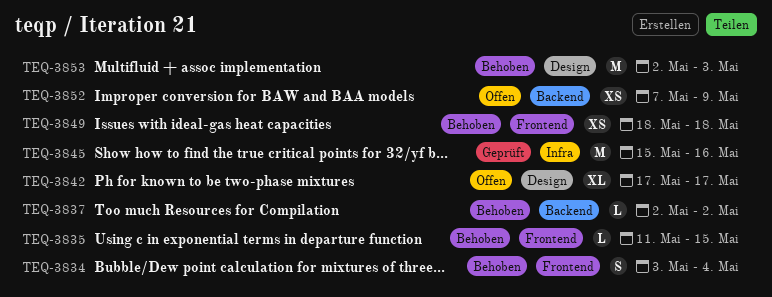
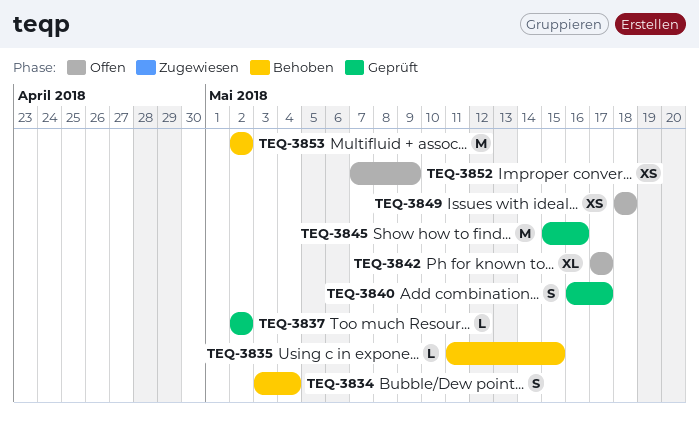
TEQ-3837, status: Behoben -> Geprüft
TEQ-3840: none -> present
TEQ-3849, status: Behoben -> Offen
TEQ-3853, due: May 3 -> May 2

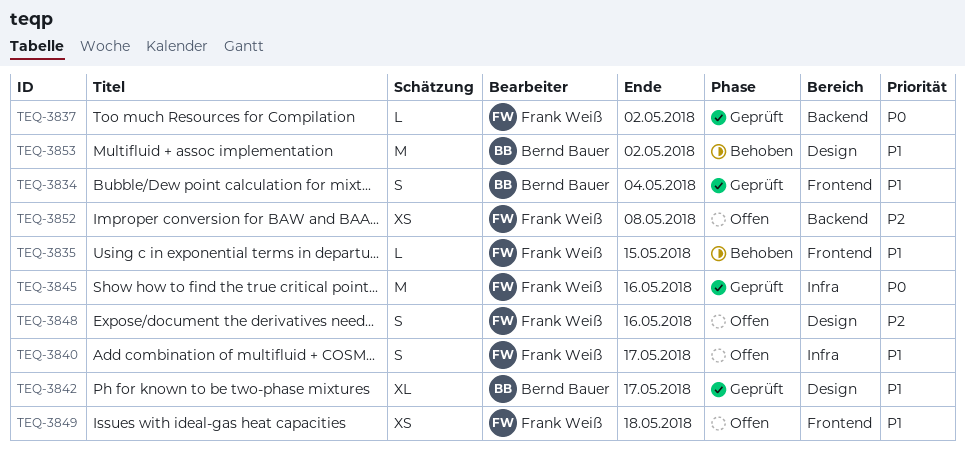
TEQ-3834, status: Behoben -> Geprüft
TEQ-3840, status: Geprüft -> Offen
TEQ-3842, status: Offen -> Geprüft
TEQ-3848: none -> present
TEQ-3852, due: May 9 -> May 8

